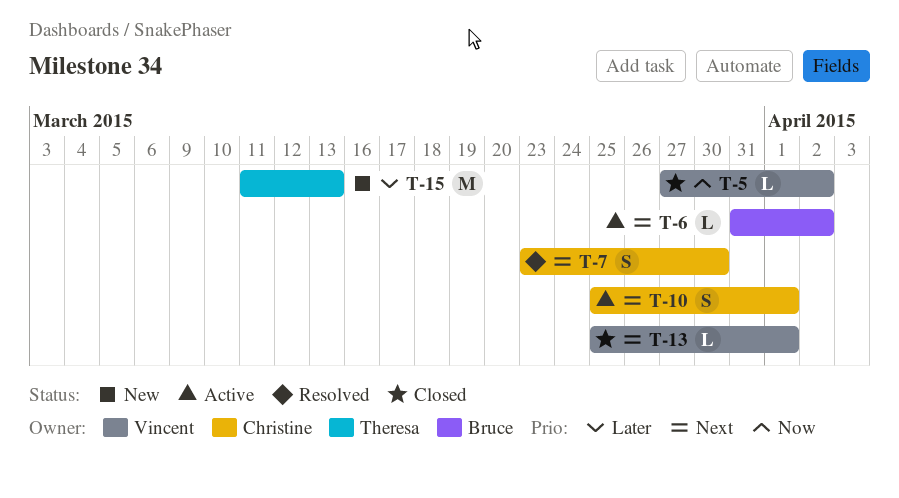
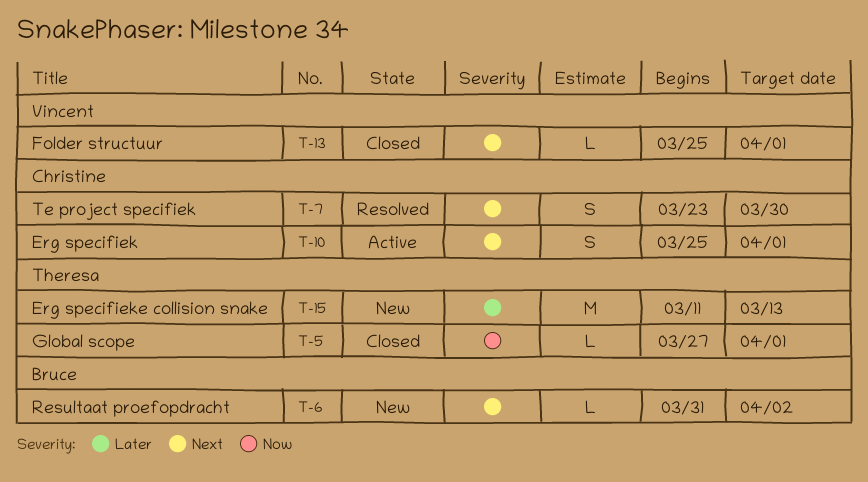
T-5, owner: Vincent -> Theresa
T-5, due: Apr 2 -> Apr 1
T-6, status: Active -> New

